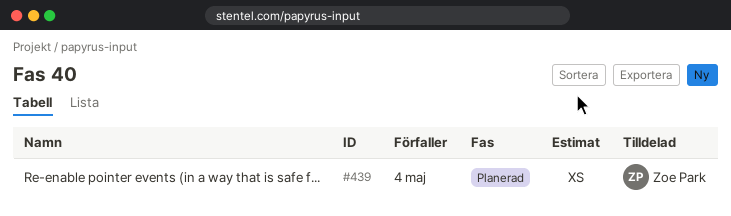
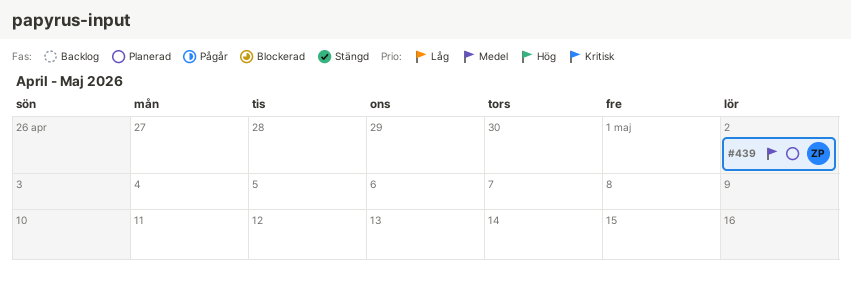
#439, due: May 4 -> May 2

